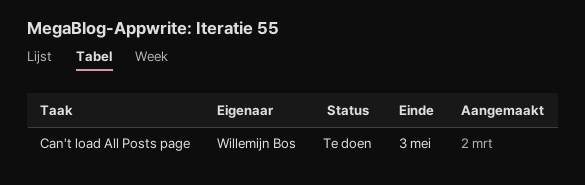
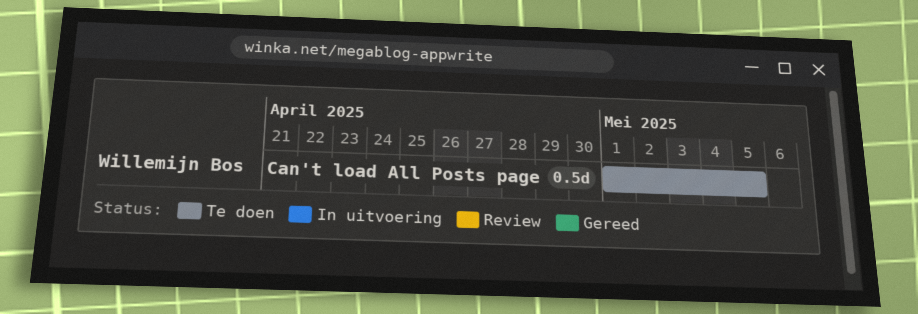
Can't load All Posts page, due: May 3 -> May 5

